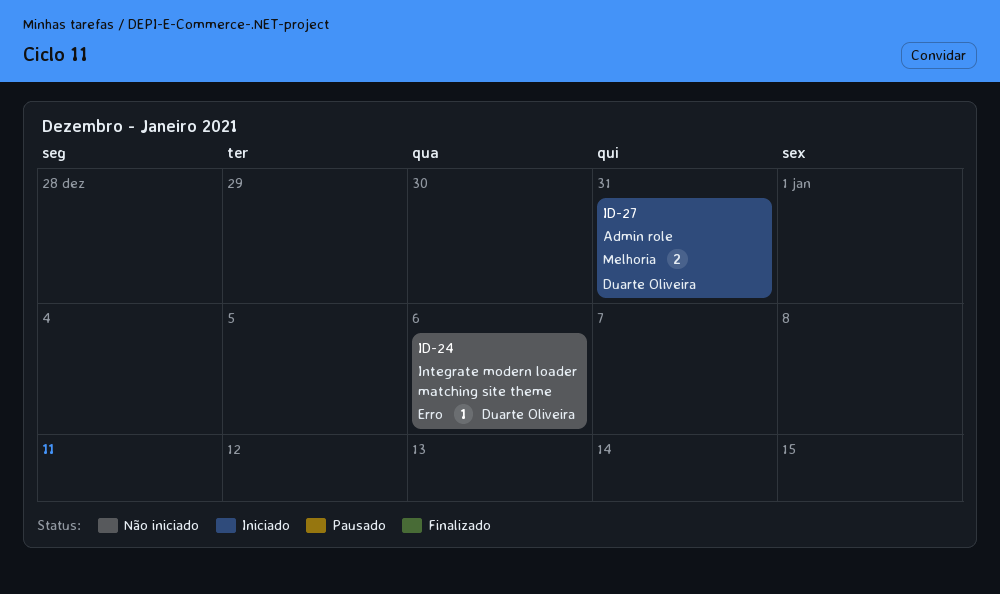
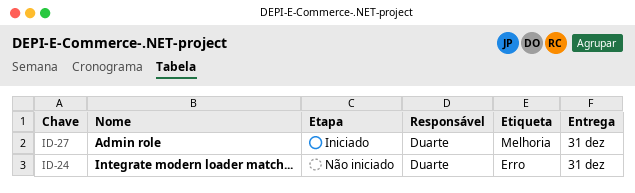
ID-24, due: Jan 6 -> Dec 31

